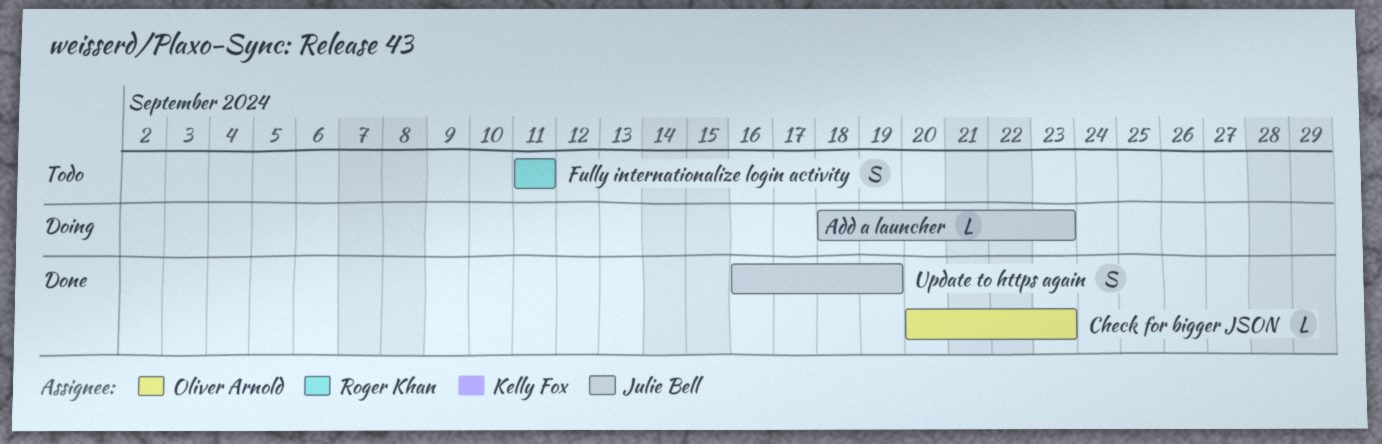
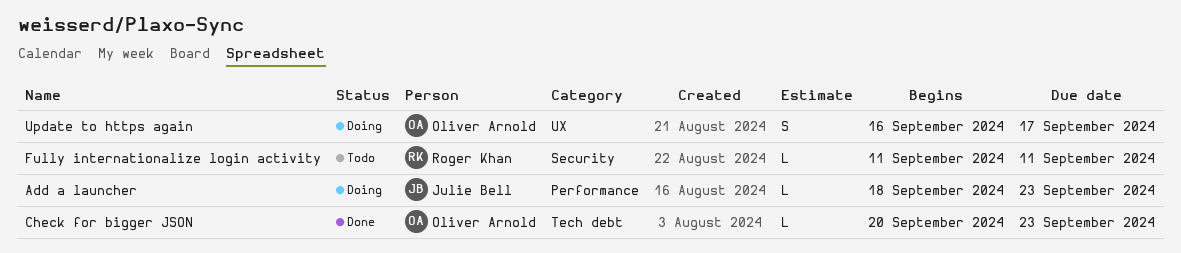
Fully internationalize login activity, estimate: S -> L
Update to https again, status: Done -> Doing
Update to https again, owner: Julie Bell -> Oliver Arnold
Update to https again, due: Sep 19 -> Sep 17

